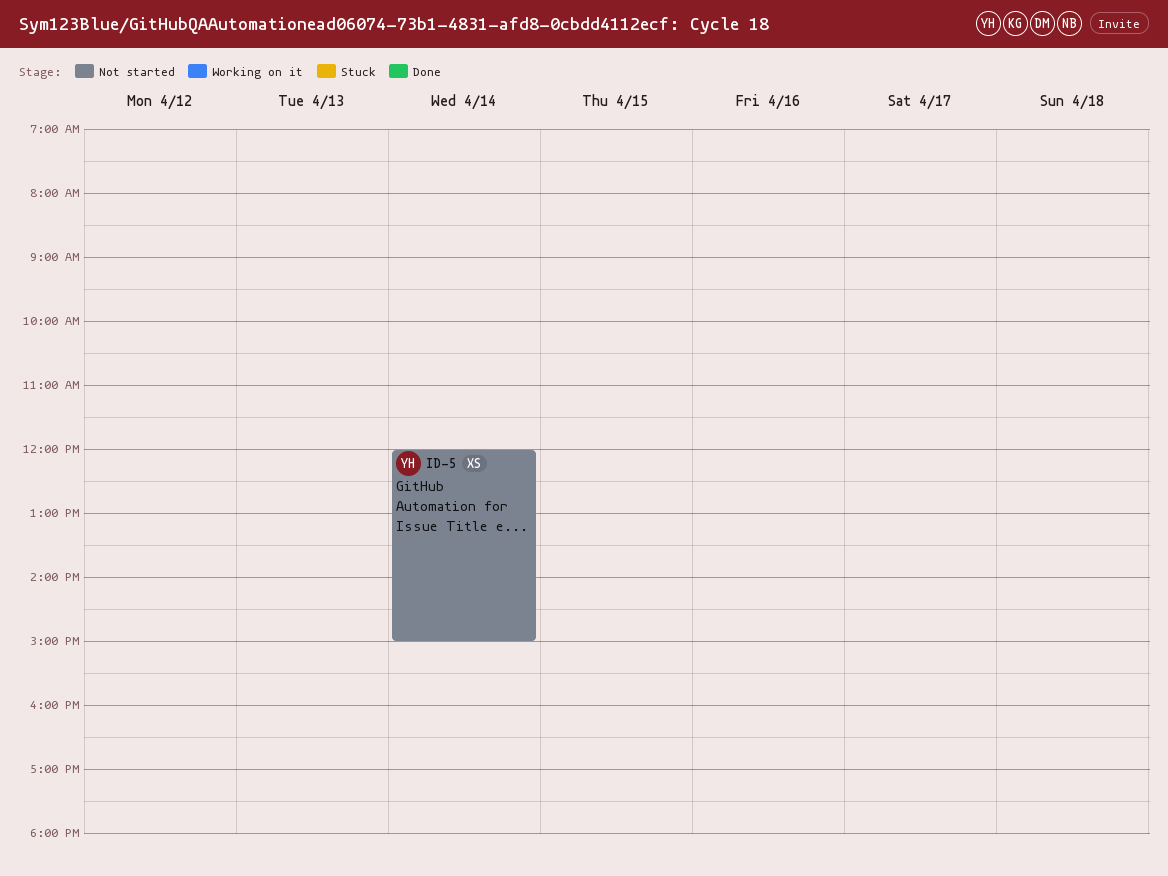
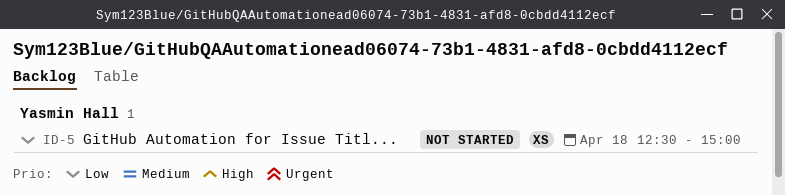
ID-5, day: Apr 14 -> Apr 18
ID-5, begins: 12:00 -> 12:30

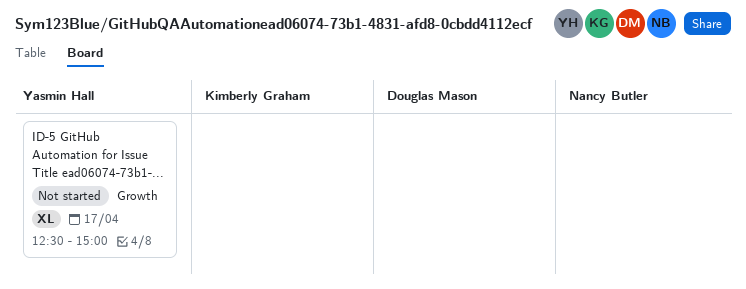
ID-5, estimate: XS -> XL
ID-5, day: Apr 18 -> Apr 17

